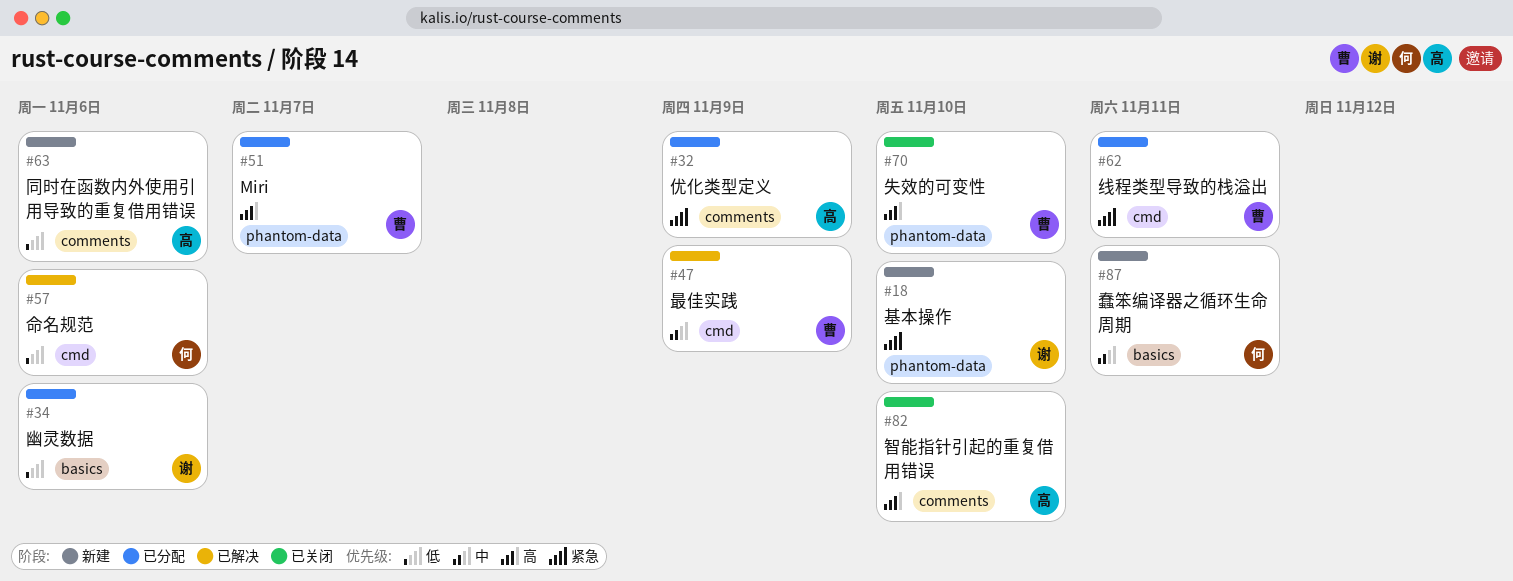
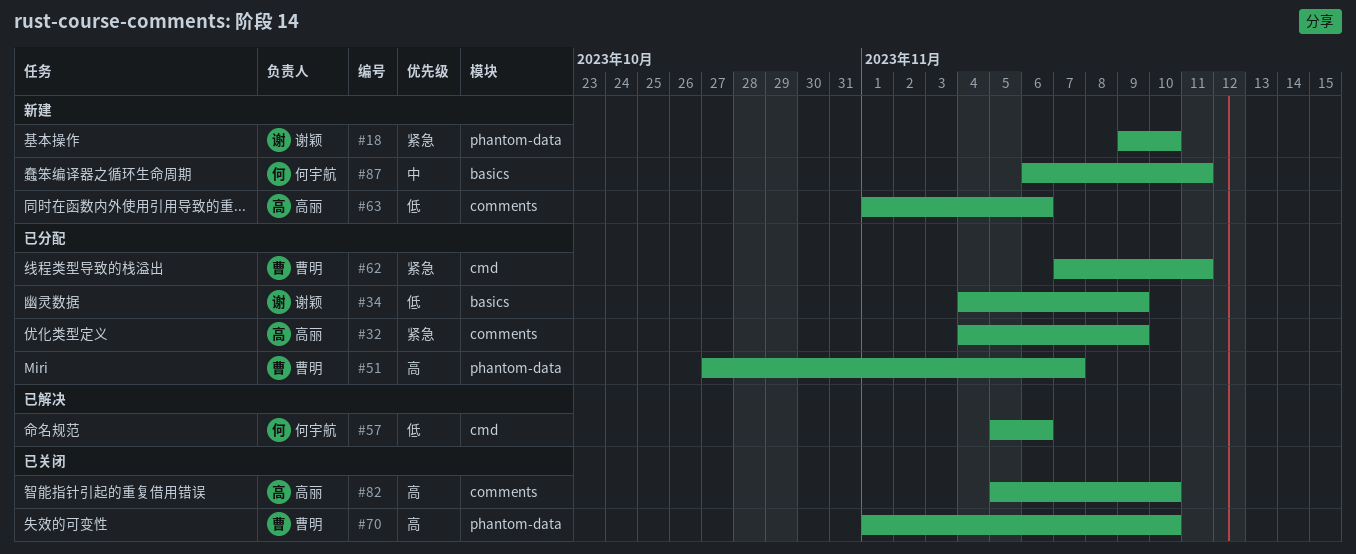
#34, due: Nov 6 -> Nov 9
#47: present -> none

